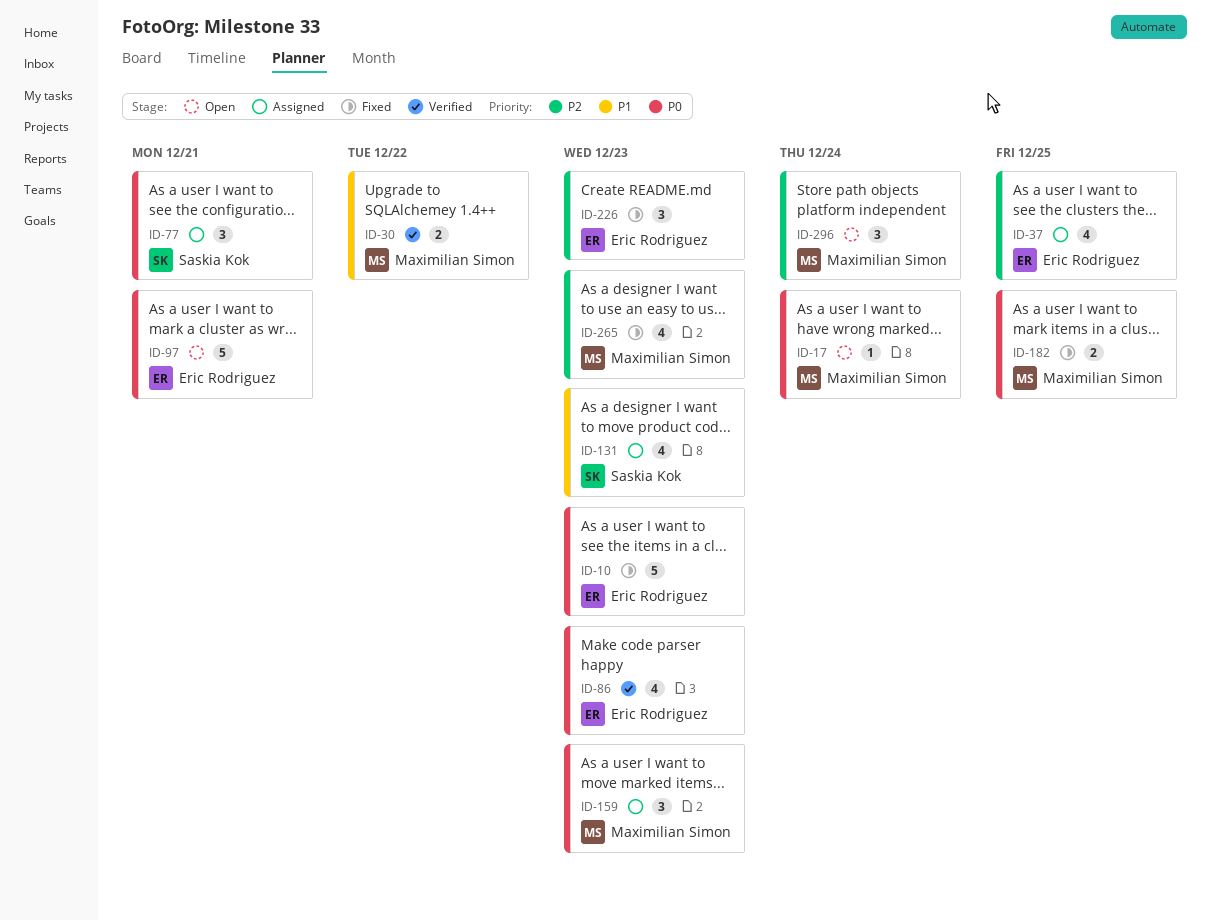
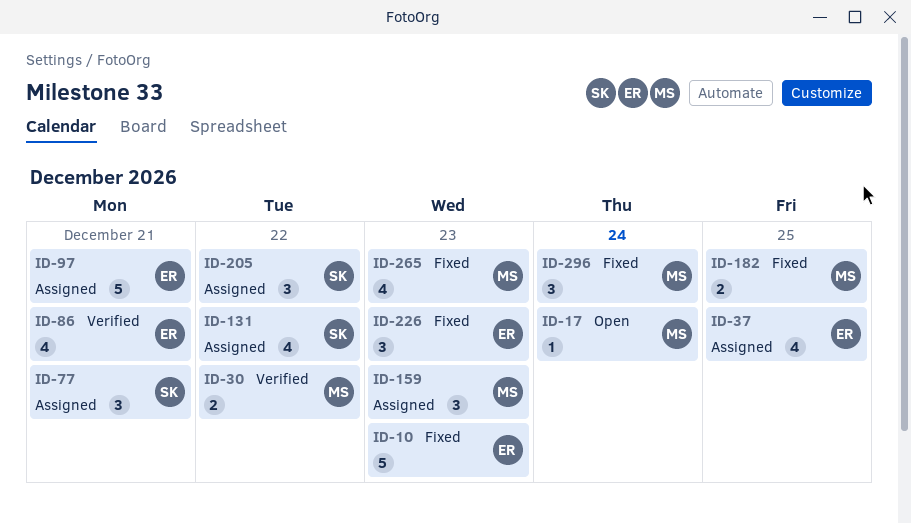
ID-86, due: Dec 23 -> Dec 21
ID-97, status: Open -> Assigned
ID-131, due: Dec 23 -> Dec 22
ID-205: none -> present
ID-296, status: Open -> Fixed

